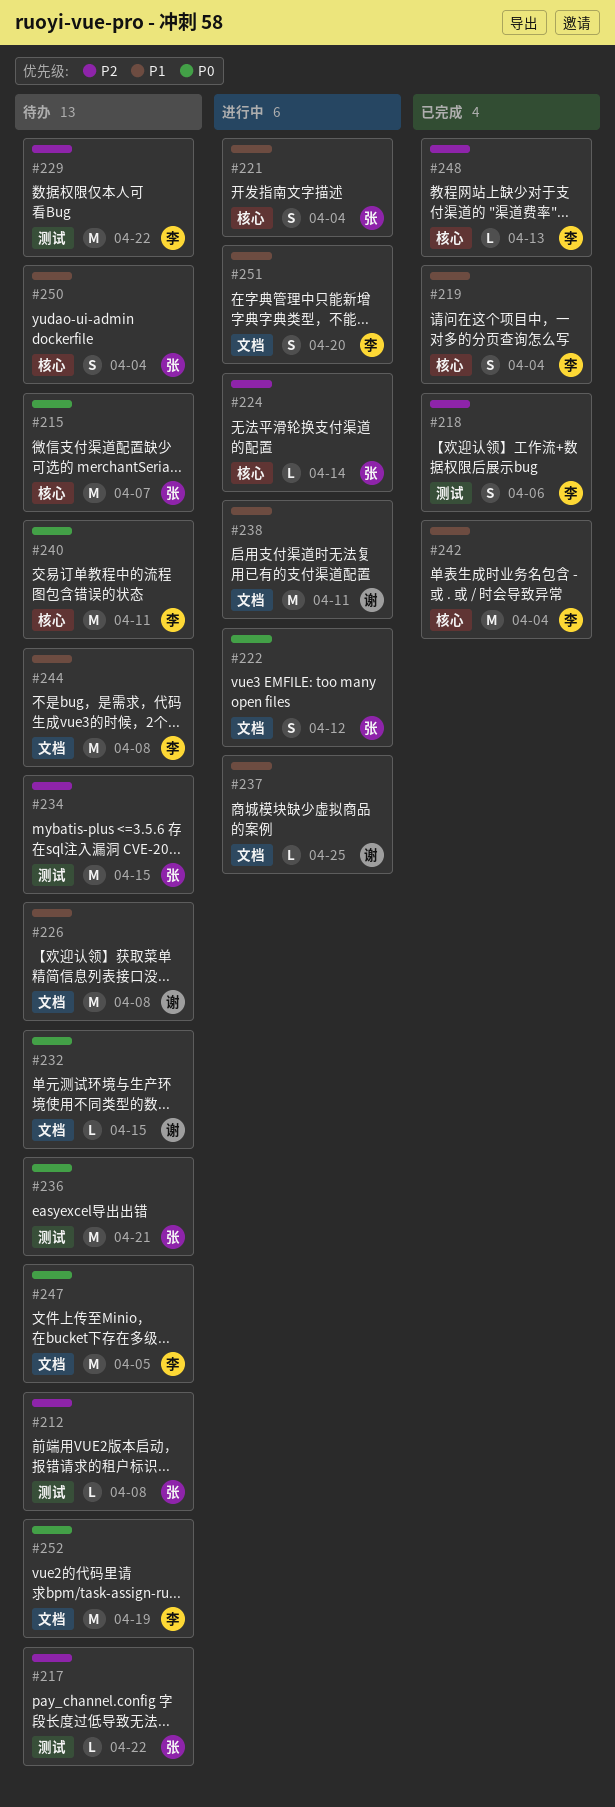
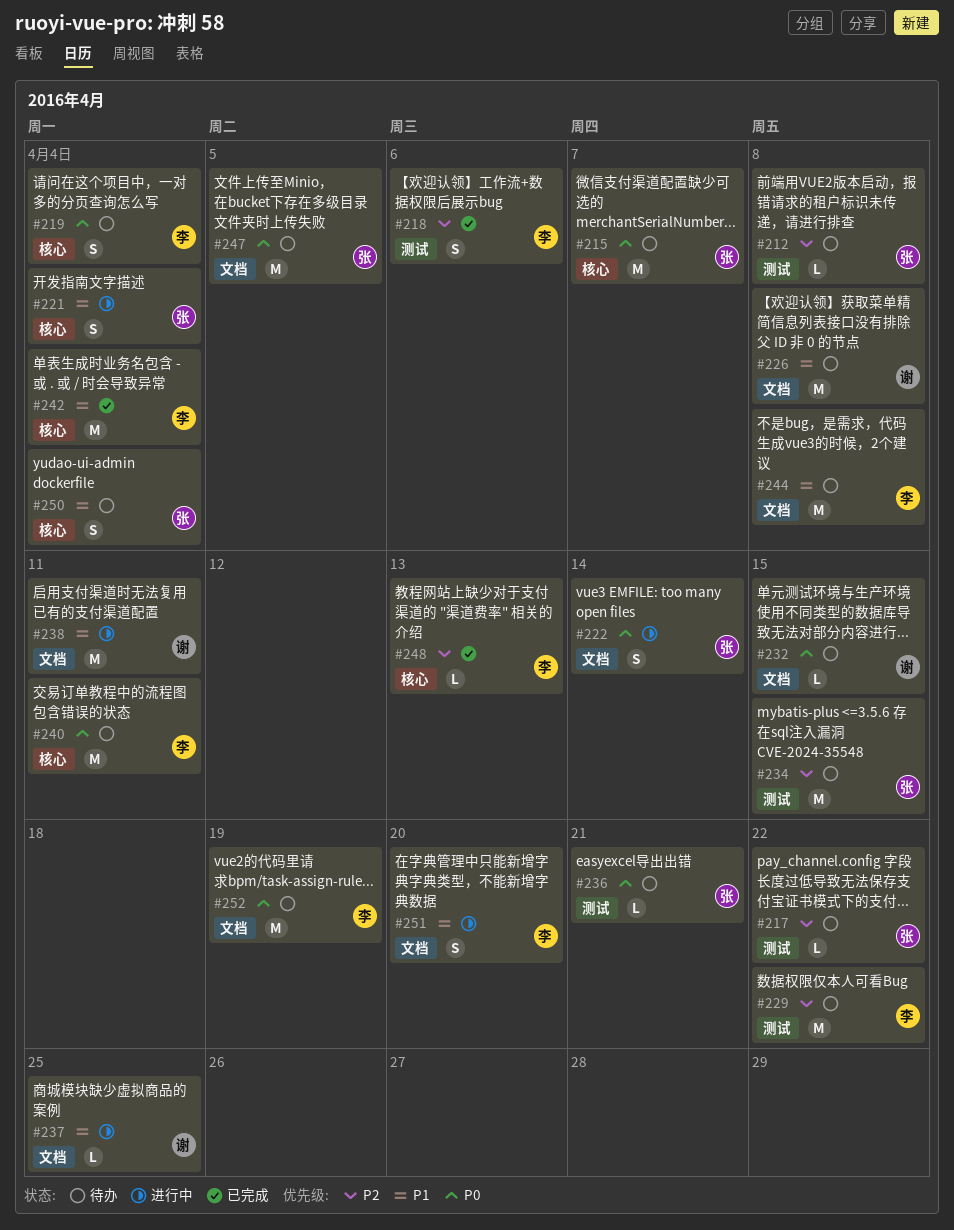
#219, status: 已完成 -> 待办
#219, priority: P1 -> P0
#222, due: Apr 12 -> Apr 14
#224: present -> none
#236, estimate: M -> L
#247, owner: 李 -> 张

